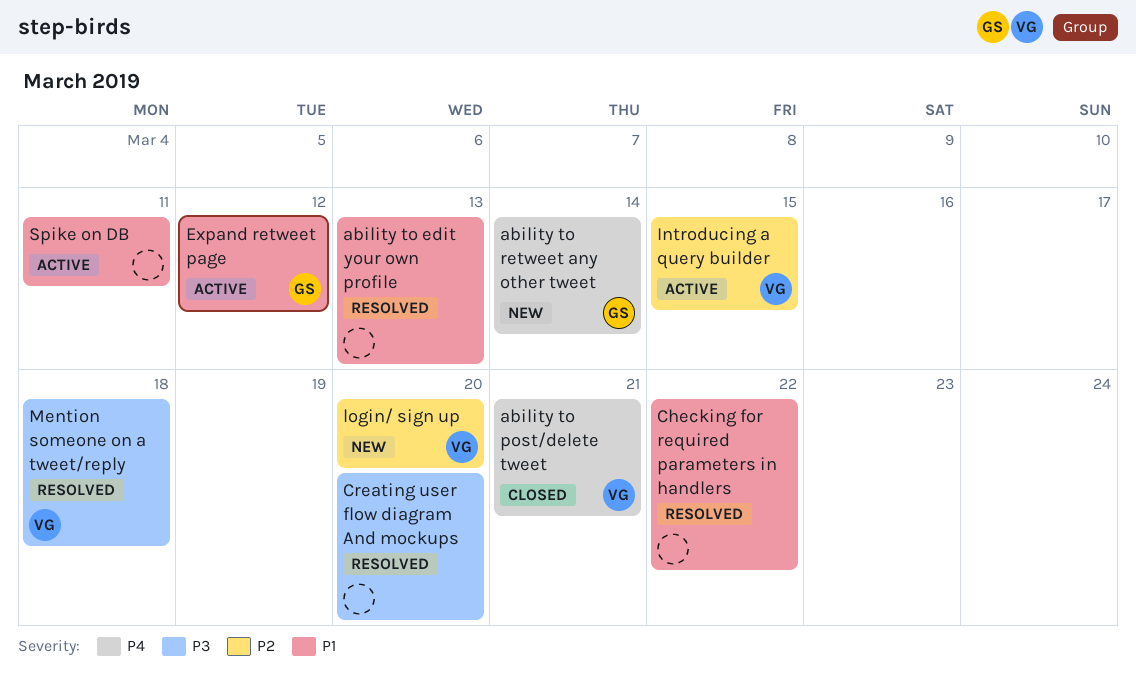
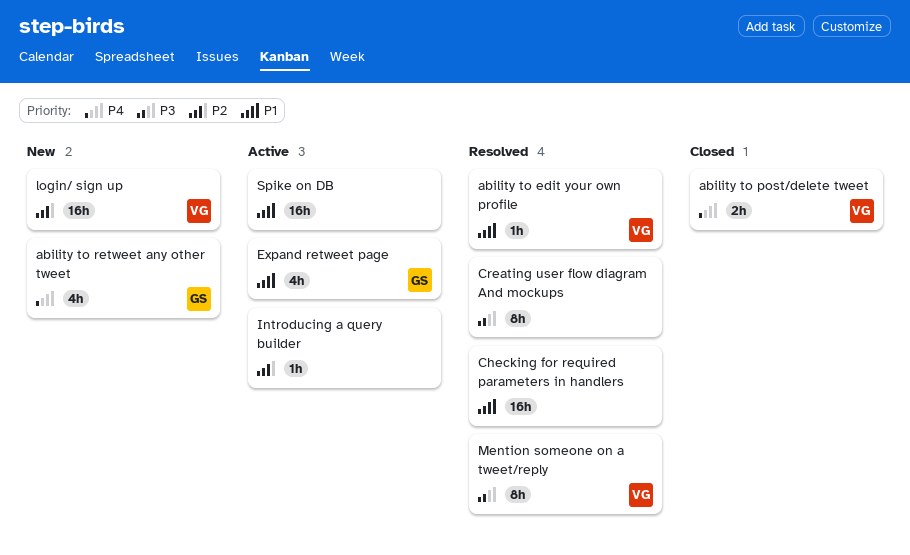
ability to edit your own profile, owner: none -> VG
Introducing a query builder, owner: VG -> none

